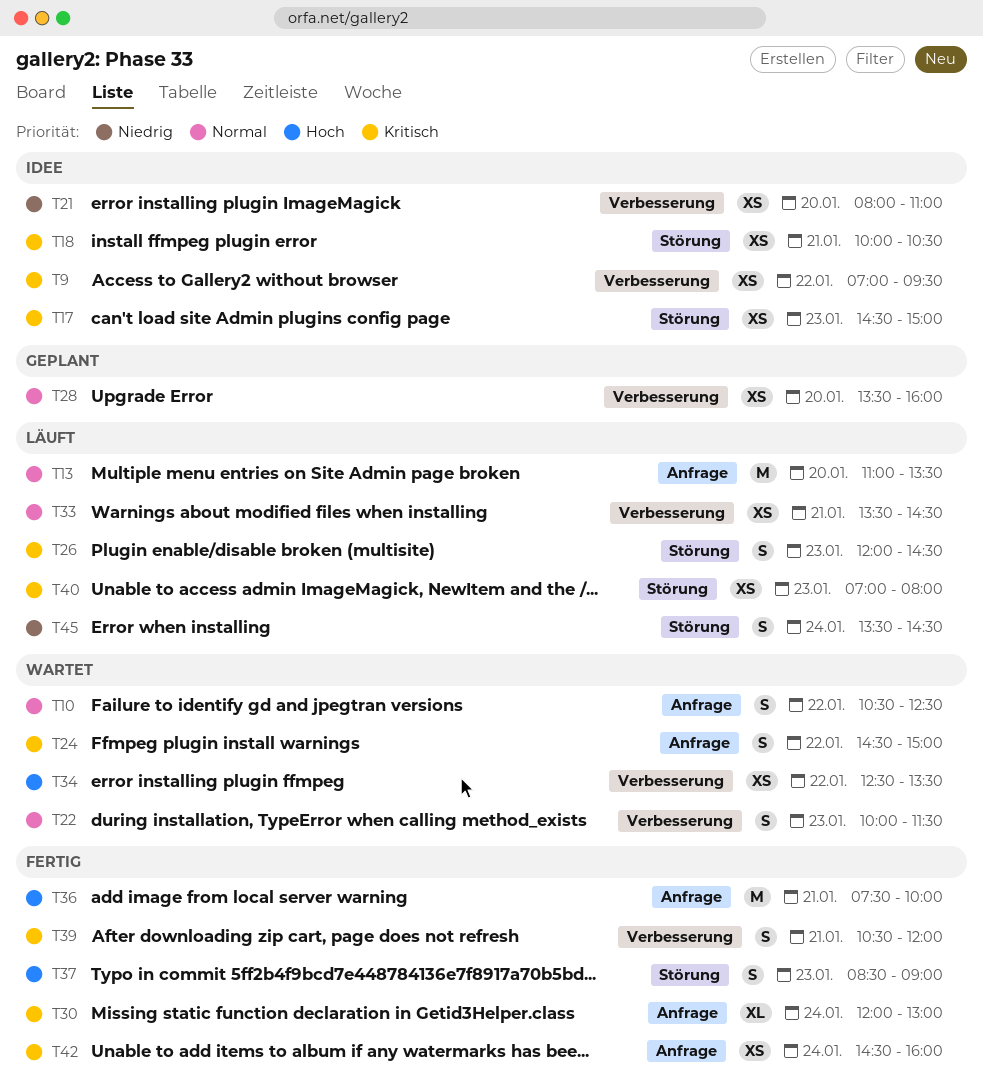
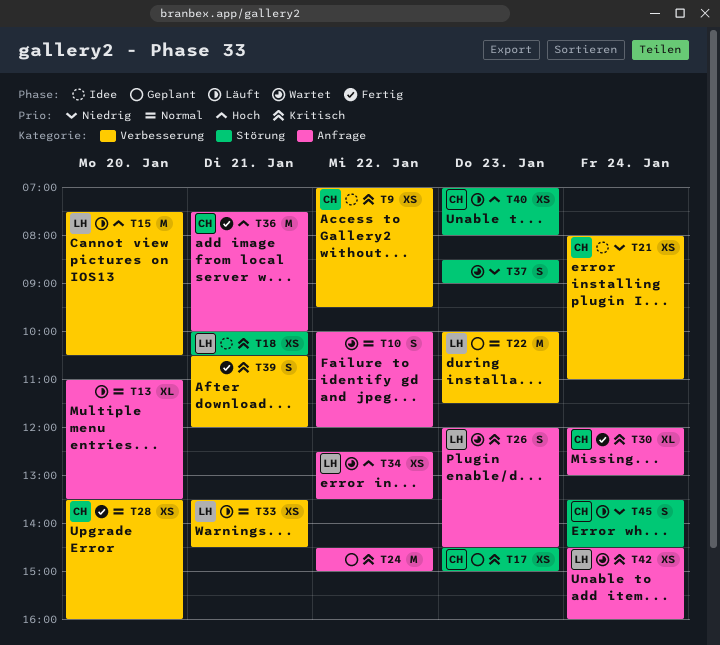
T10, begins: 10:30 -> 10:00
T10, ends: 12:30 -> 12:00
T13, estimate: M -> XL
T15: none -> present
T17, status: Idee -> Geplant
T21, day: Jan 20 -> Jan 24
T22, status: Wartet -> Geplant
T22, estimate: S -> M
T24, status: Wartet -> Geplant
T24, estimate: S -> M
T26, status: Läuft -> Wartet
T26, label: Störung -> Anfrage
T28, status: Geplant -> Fertig
T34, label: Verbesserung -> Anfrage
T37, status: Fertig -> Wartet
T37, priority: Hoch -> Niedrig
T40, priority: Kritisch -> Hoch
T42, status: Fertig -> Wartet

